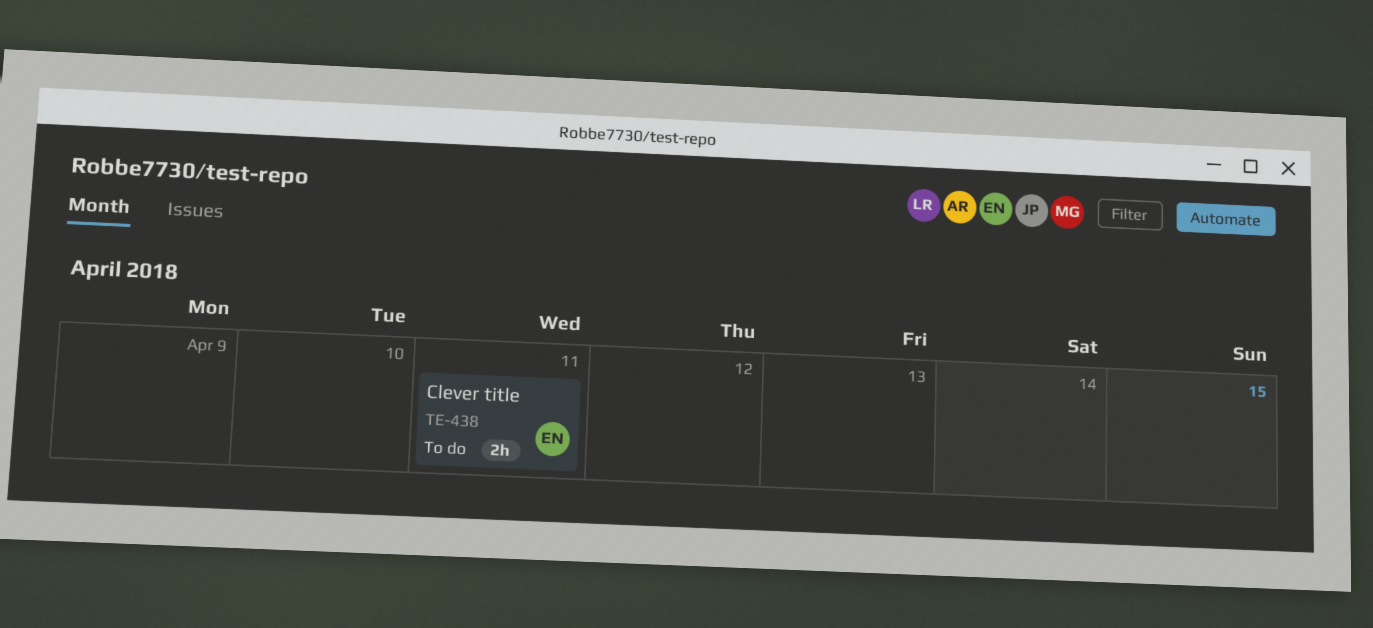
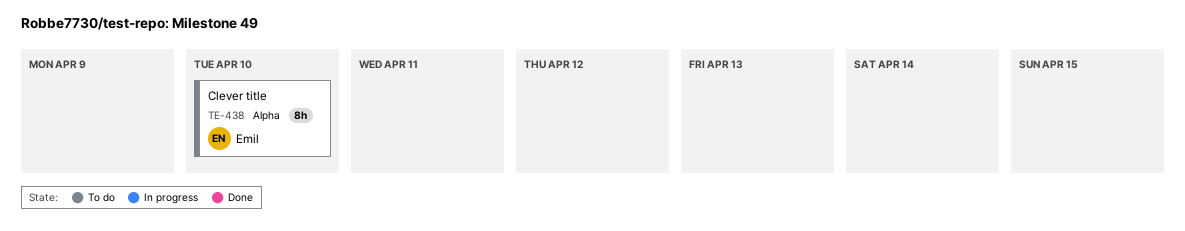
TE-438, estimate: 2h -> 8h
TE-438, due: Apr 11 -> Apr 10

